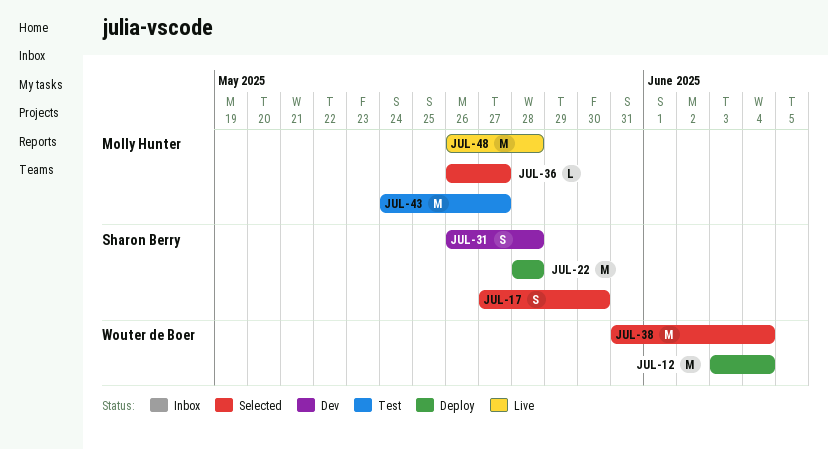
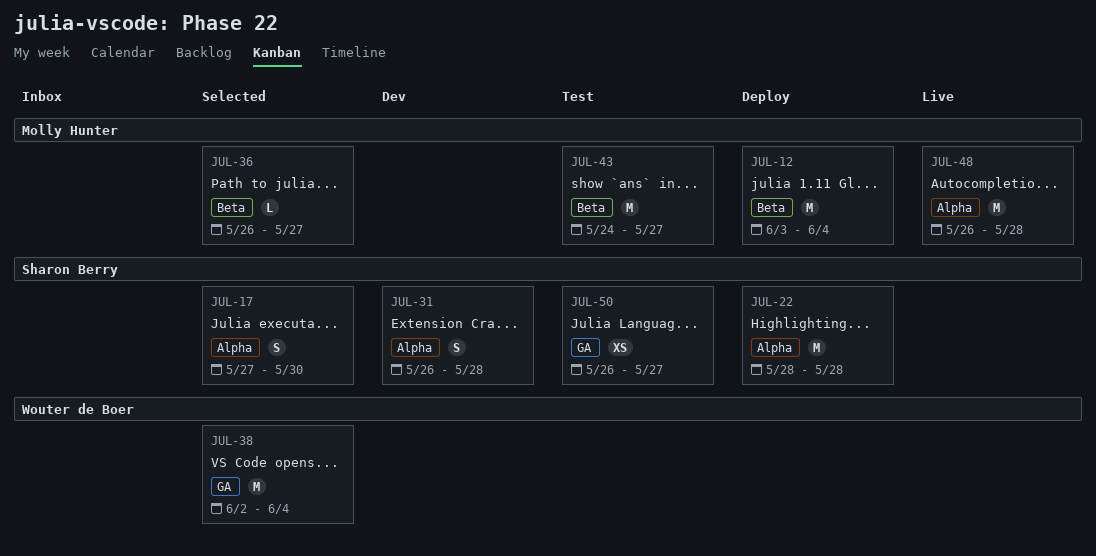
JUL-12, owner: Wouter de Boer -> Molly Hunter
JUL-38, start: May 31 -> Jun 2
JUL-50: none -> present

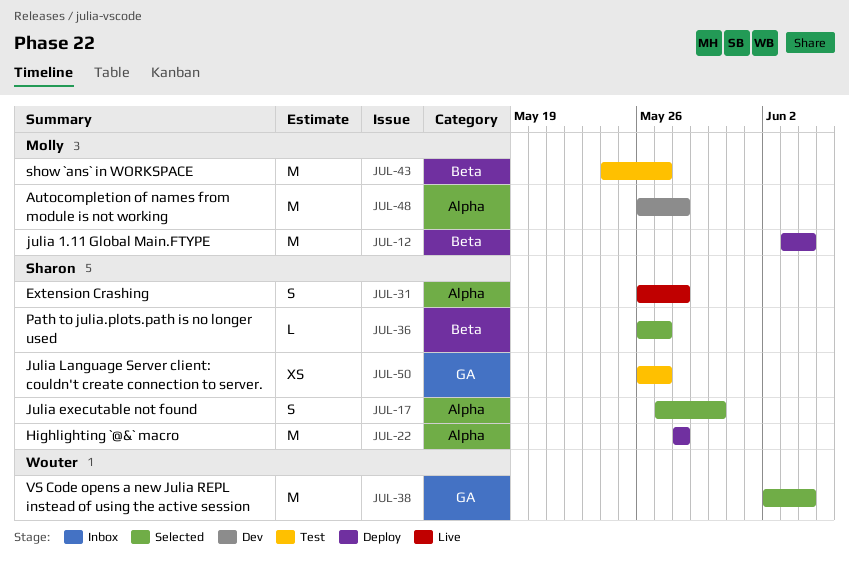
JUL-31, status: Dev -> Live
JUL-36, owner: Molly Hunter -> Sharon Berry
JUL-48, status: Live -> Dev

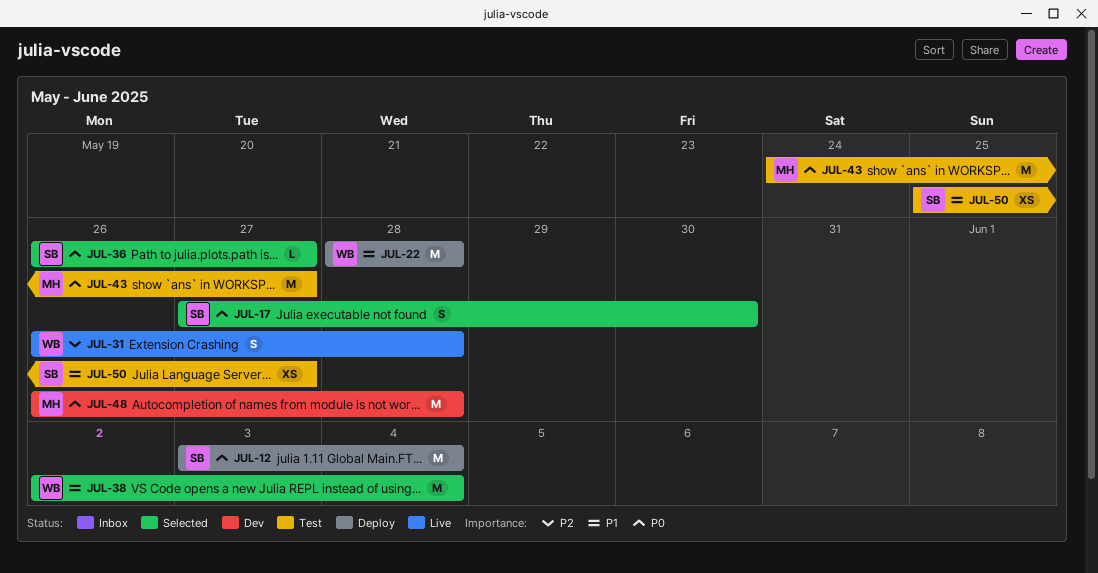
JUL-12, owner: Molly -> Sharon
JUL-22, owner: Sharon -> Wouter
JUL-31, owner: Sharon -> Wouter
JUL-50, start: May 26 -> May 25

